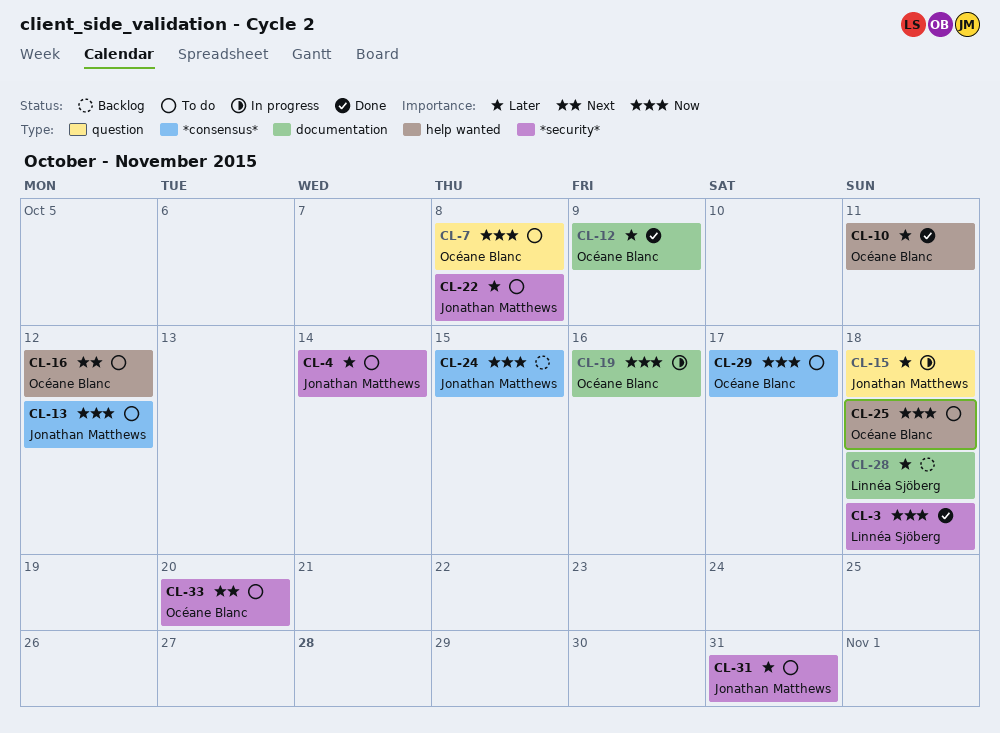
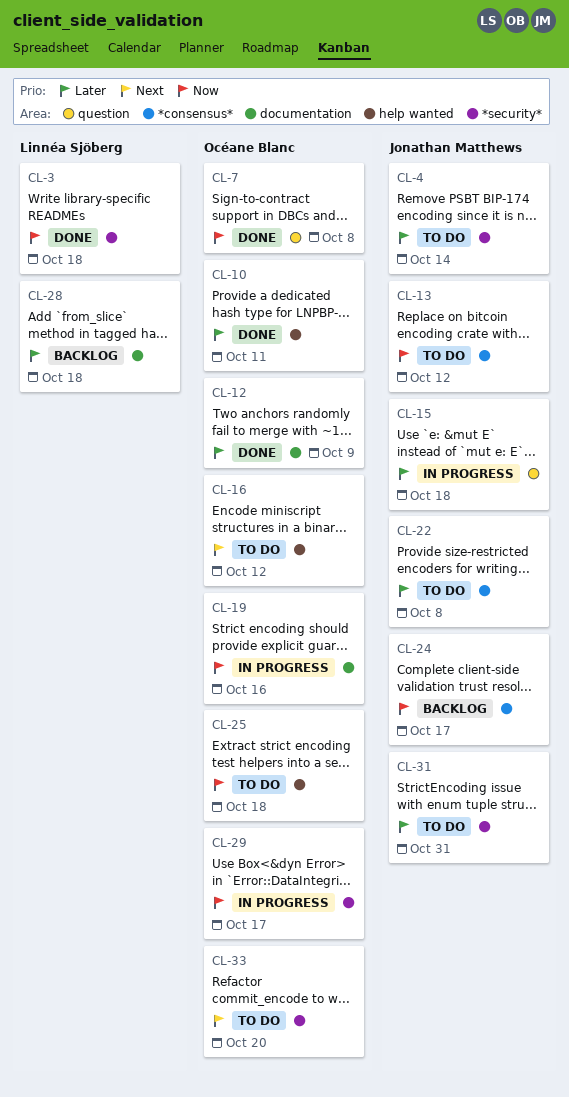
CL-7, status: To do -> Done
CL-22, label: *security* -> *consensus*
CL-24, due: Oct 15 -> Oct 17
CL-29, status: To do -> In progress
CL-29, label: *consensus* -> *security*

